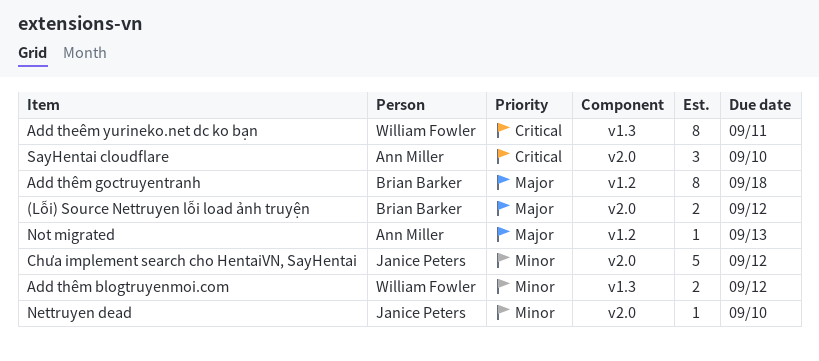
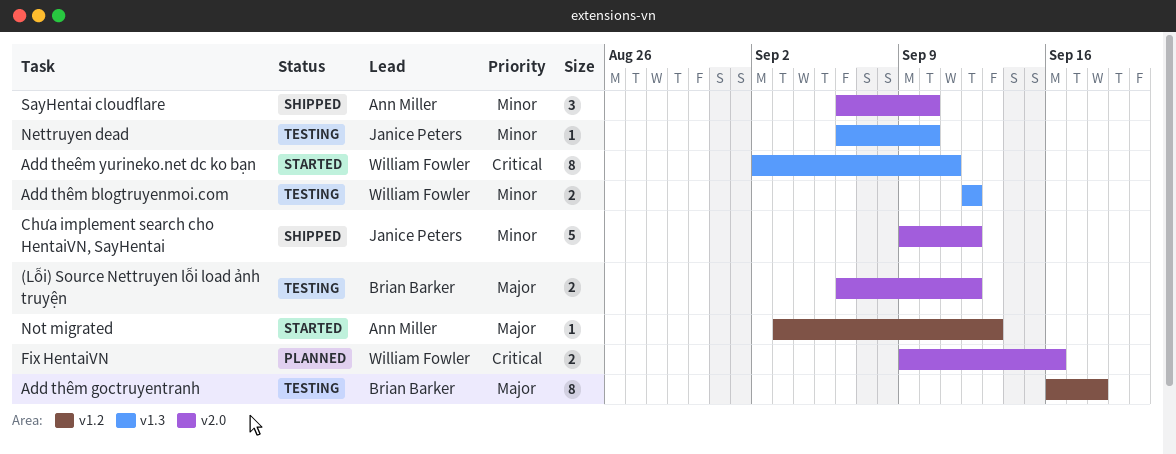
Fix HentaiVN: none -> present
Nettruyen dead, label: v2.0 -> v1.3
SayHentai cloudflare, priority: Critical -> Minor

